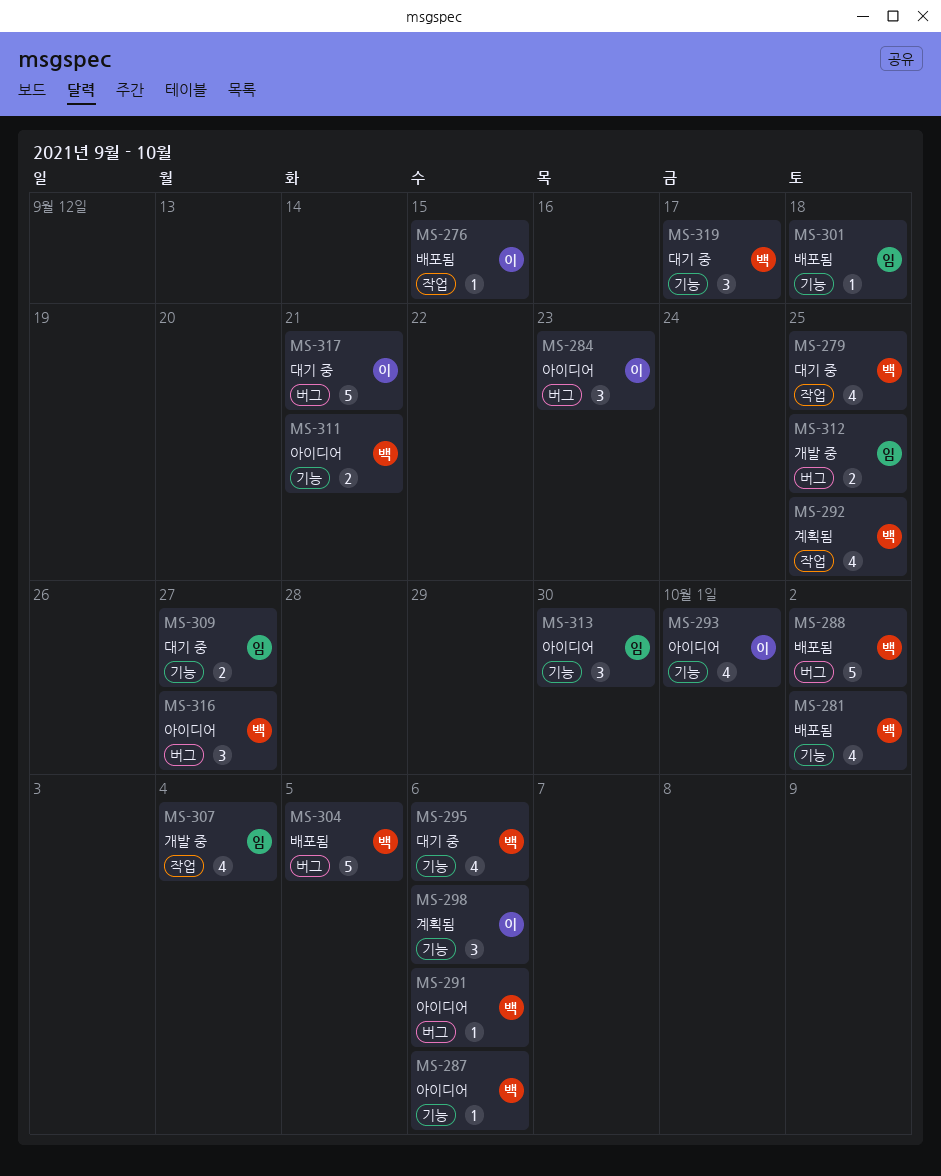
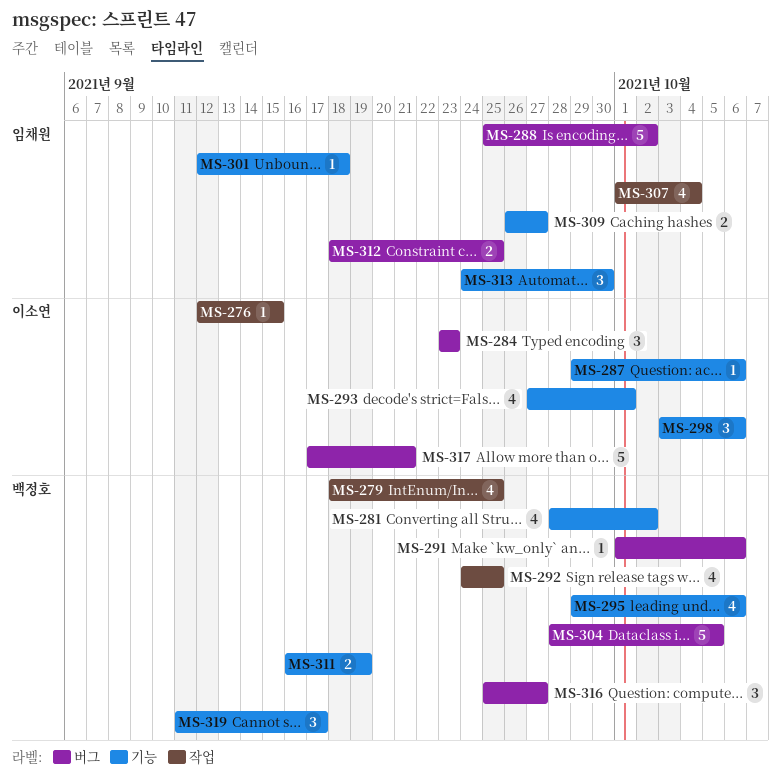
MS-287, owner: 백정호 -> 이소연
MS-288, owner: 백정호 -> 임채원
MS-311, due: Sep 21 -> Sep 19

